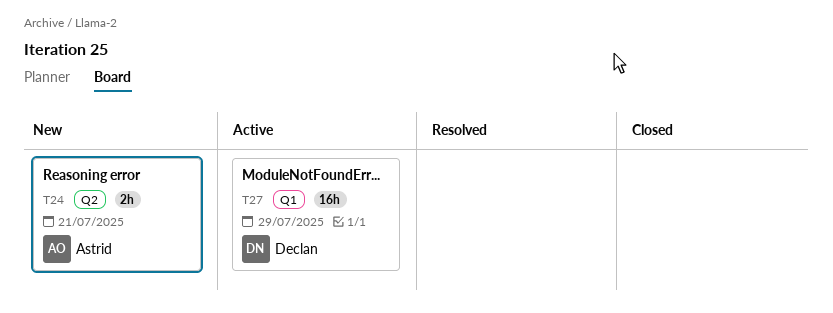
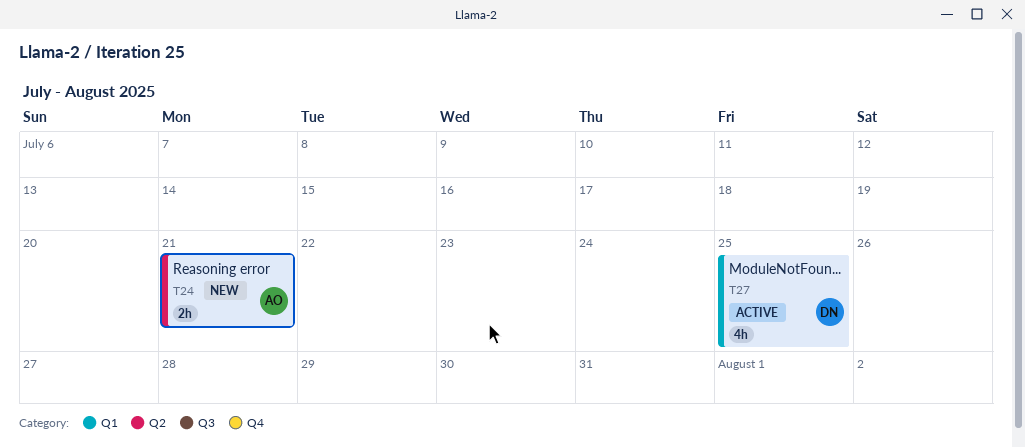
T27, estimate: 16h -> 4h
T27, due: Jul 29 -> Jul 25

